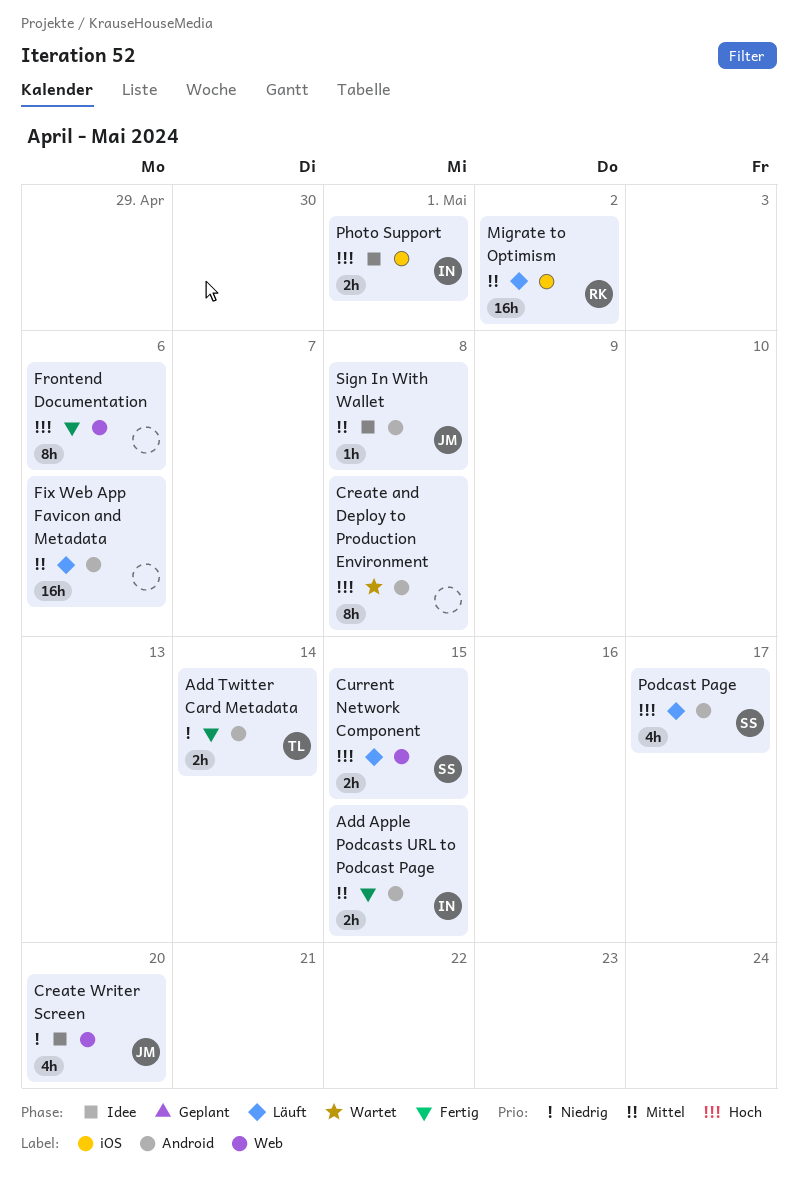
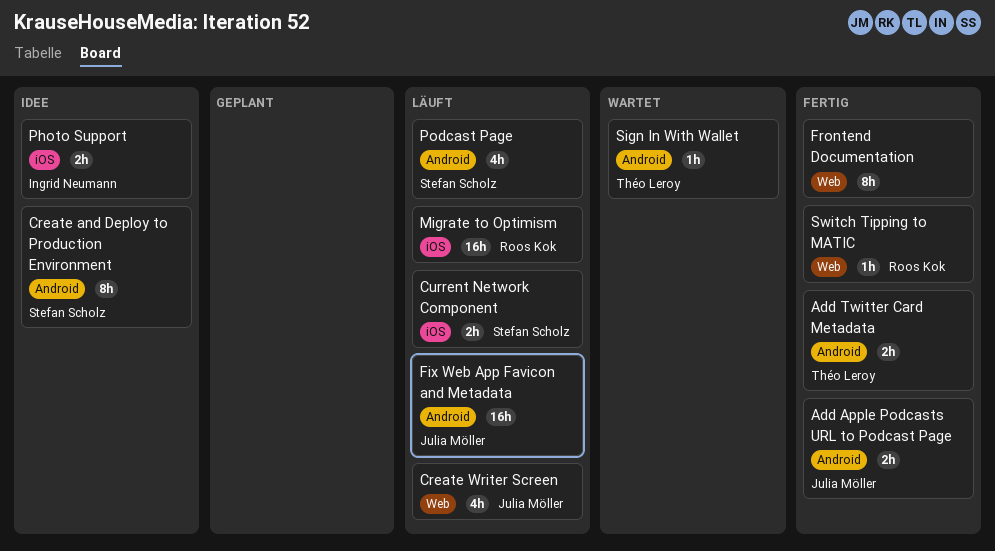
Add Apple Podcasts URL to Podcast Page, owner: Ingrid Neumann -> Julia Möller
Create and Deploy to Production Environment, status: Wartet -> Idee
Create and Deploy to Production Environment, owner: none -> Stefan Scholz
Create Writer Screen, status: Idee -> Läuft
Current Network Component, label: Web -> iOS
Fix Web App Favicon and Metadata, owner: none -> Julia Möller
Sign In With Wallet, status: Idee -> Wartet
Sign In With Wallet, owner: Julia Möller -> Théo Leroy
Switch Tipping to MATIC: none -> present

